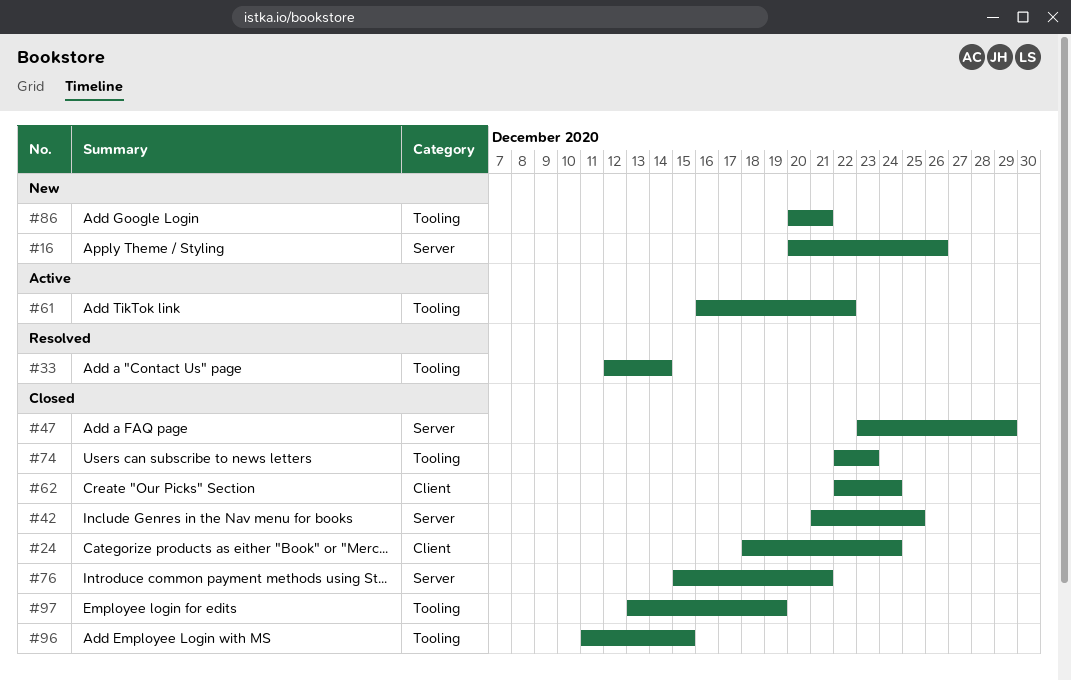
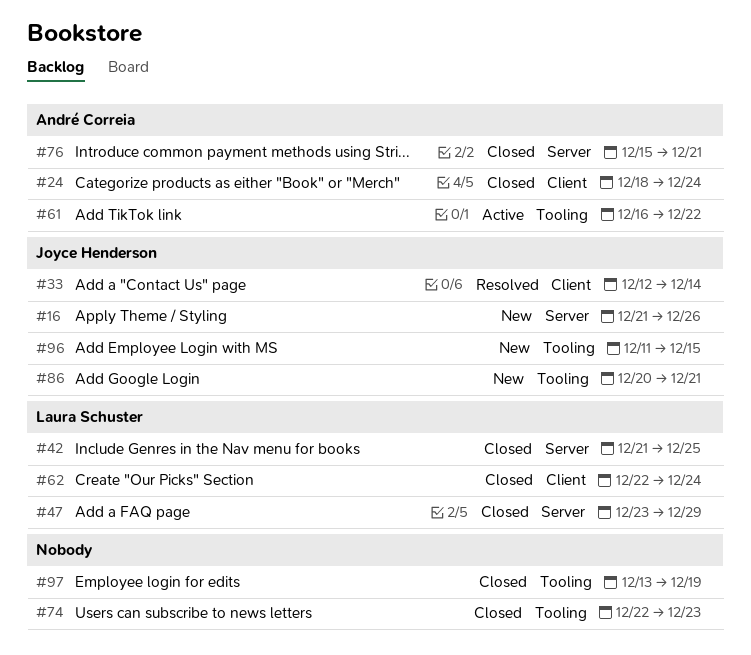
#16, start: Dec 20 -> Dec 21
#33, label: Tooling -> Client
#96, status: Closed -> New

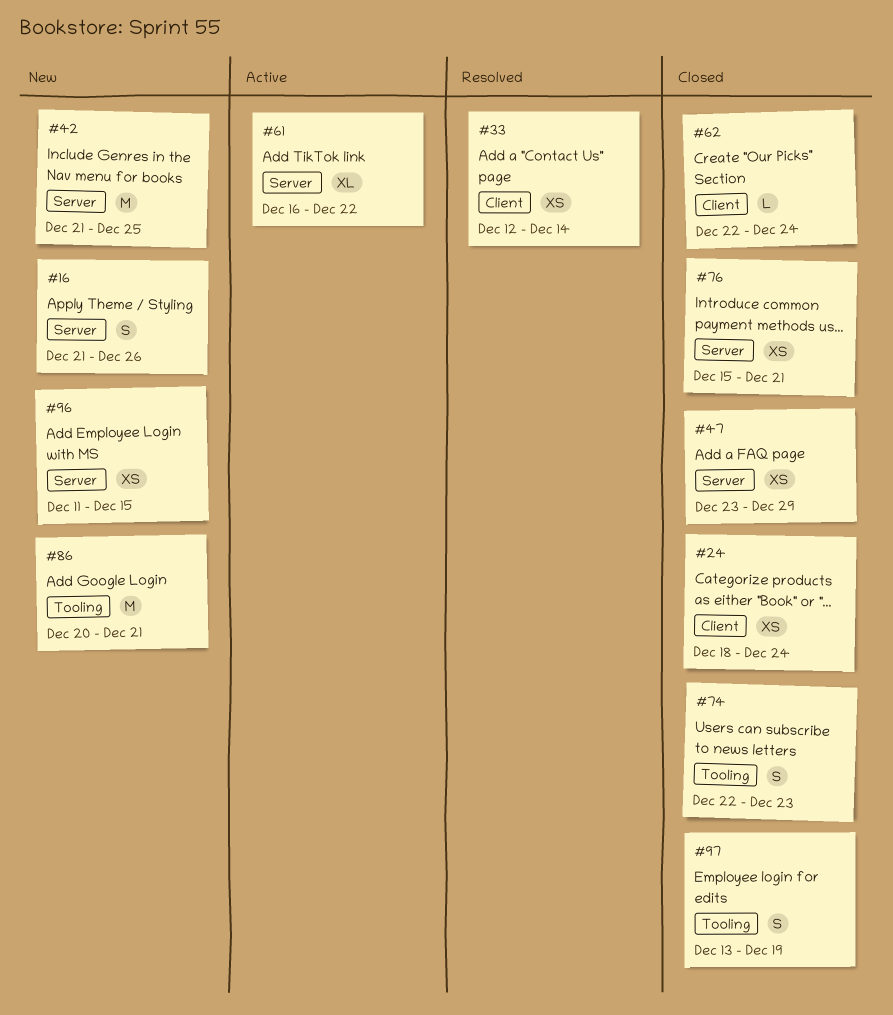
#42, status: Closed -> New
#61, label: Tooling -> Server
#96, label: Tooling -> Server

